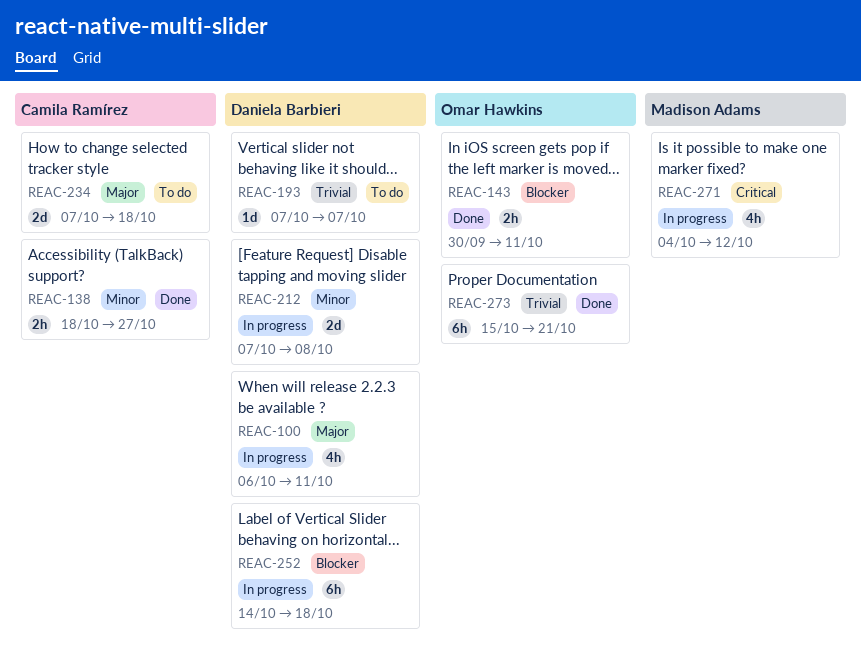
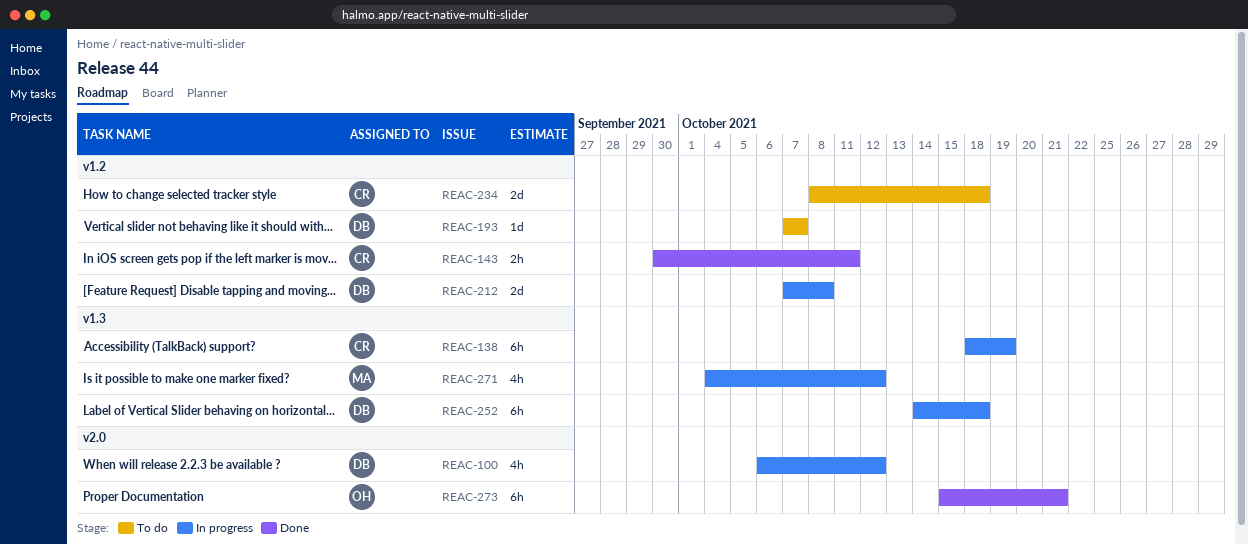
REAC-100, due: Oct 11 -> Oct 12
REAC-138, status: Done -> In progress
REAC-138, estimate: 2h -> 6h
REAC-138, due: Oct 27 -> Oct 19
REAC-143, owner: Omar Hawkins -> Camila Ramírez
REAC-234, start: Oct 7 -> Oct 8

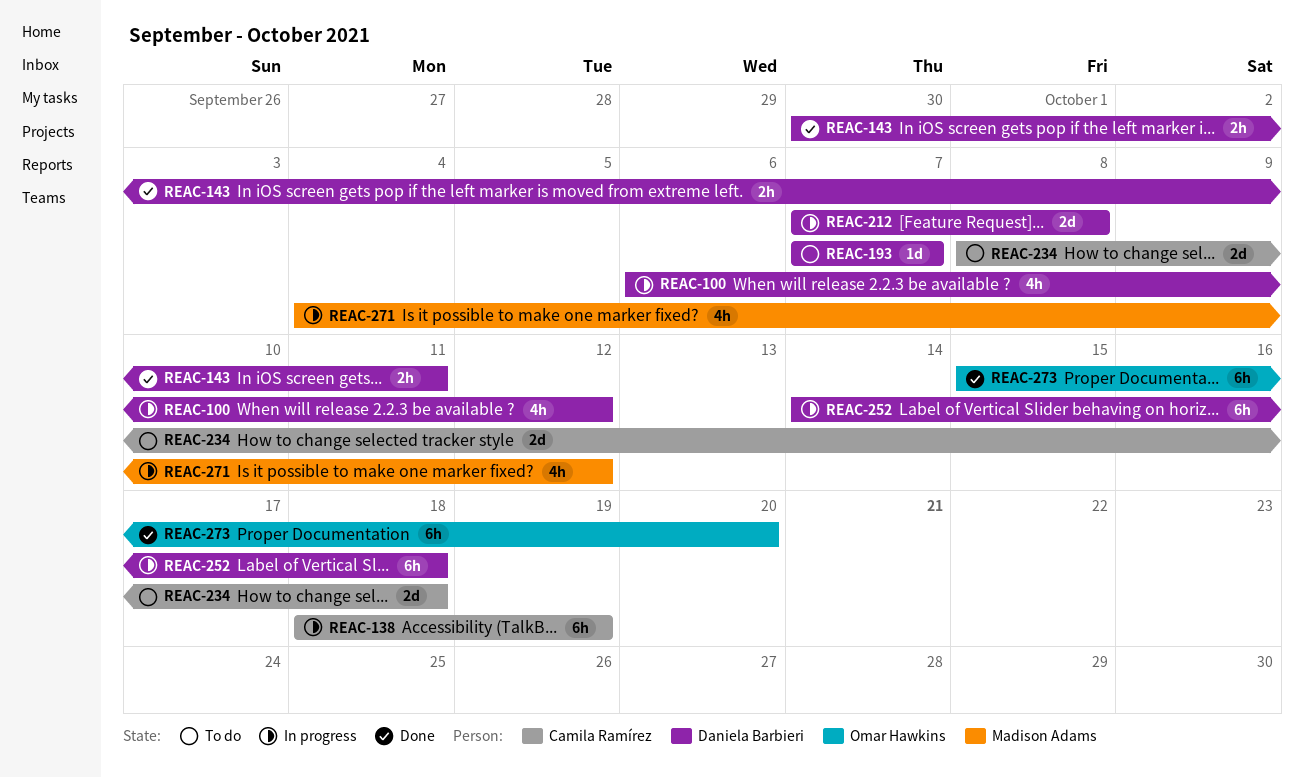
REAC-143, owner: Camila Ramírez -> Daniela Barbieri
REAC-273, due: Oct 21 -> Oct 20

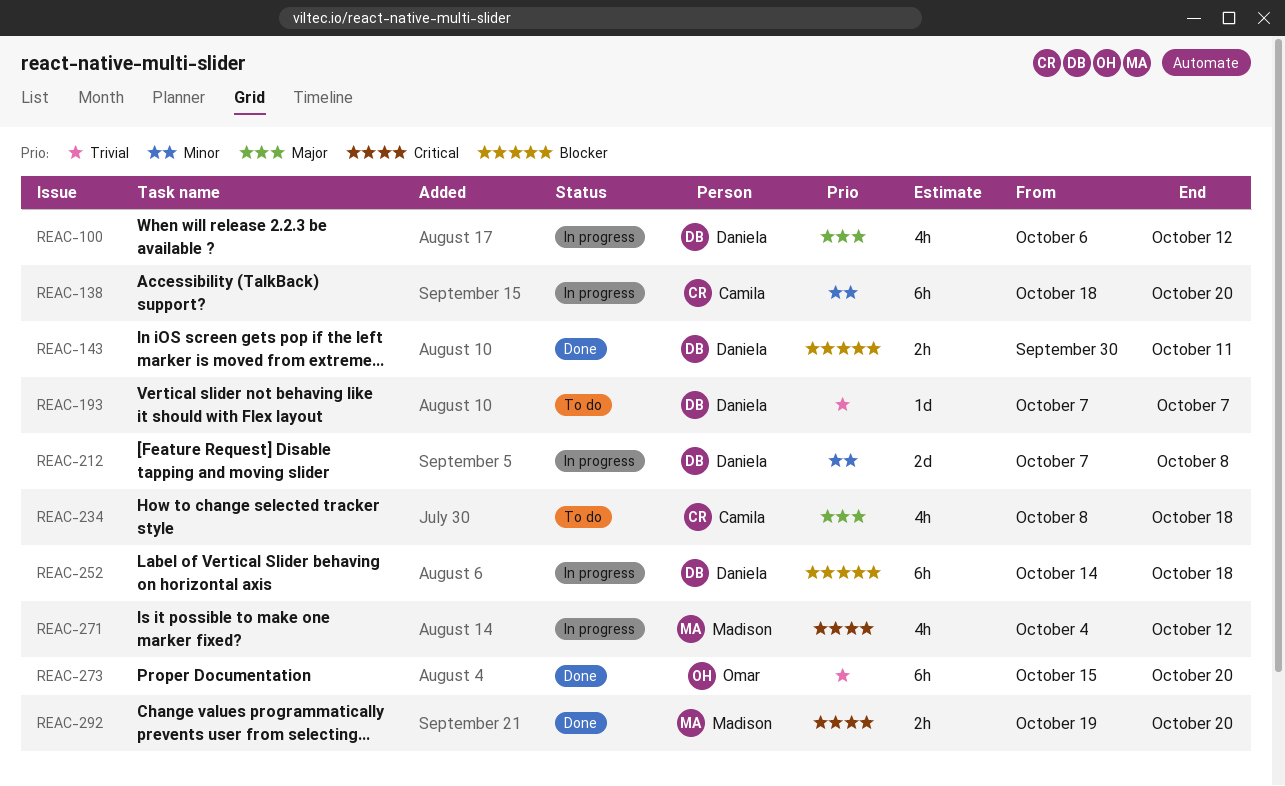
REAC-138, due: Oct 19 -> Oct 20
REAC-234, estimate: 2d -> 4h
REAC-292: none -> present

